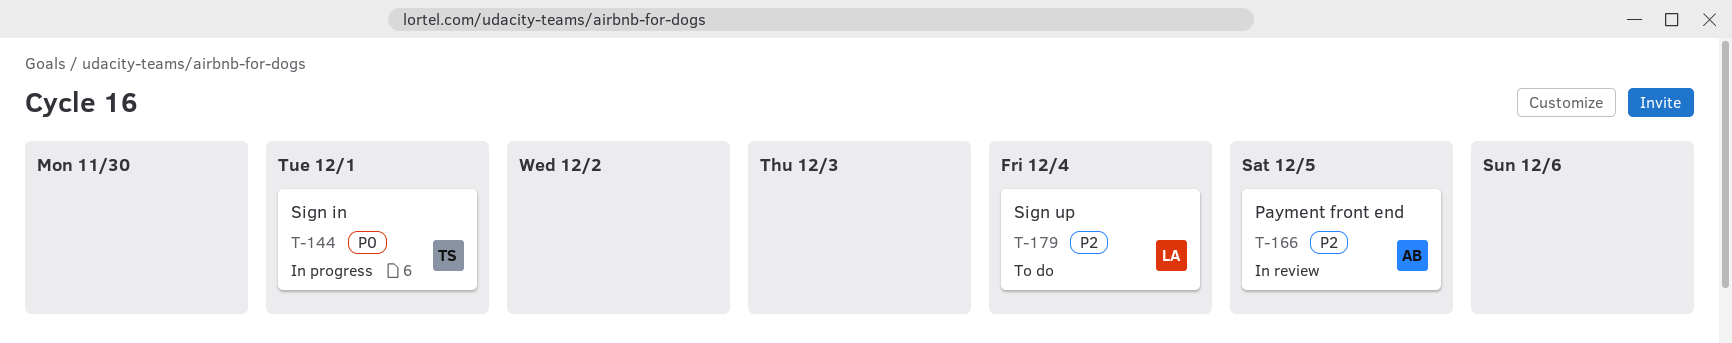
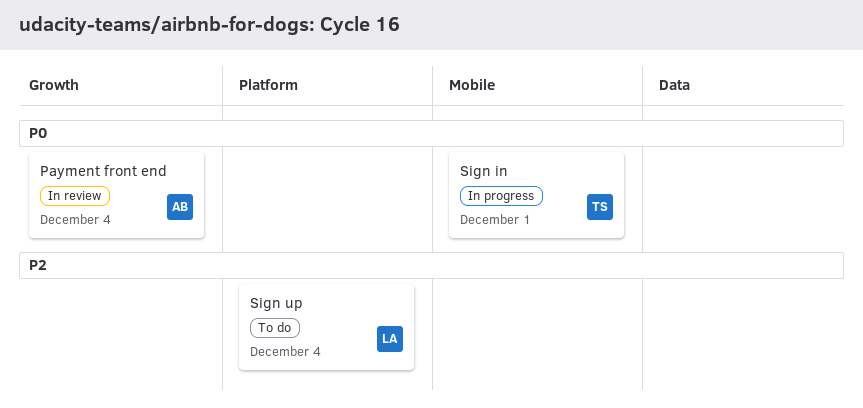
Payment front end, priority: P2 -> P0
Payment front end, due: Dec 5 -> Dec 4

